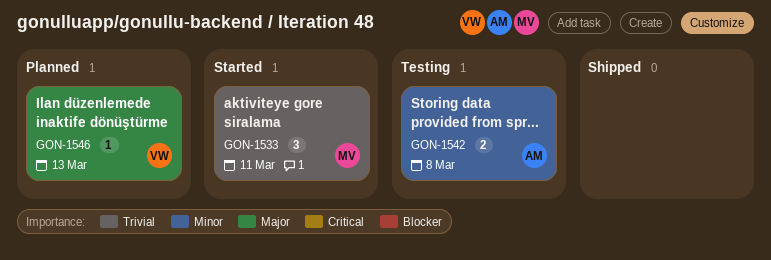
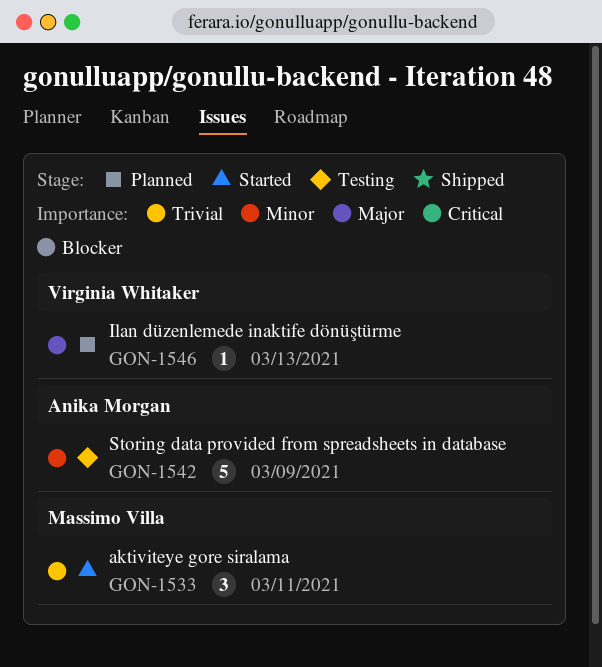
GON-1542, estimate: 2 -> 5
GON-1542, due: Mar 8 -> Mar 9

